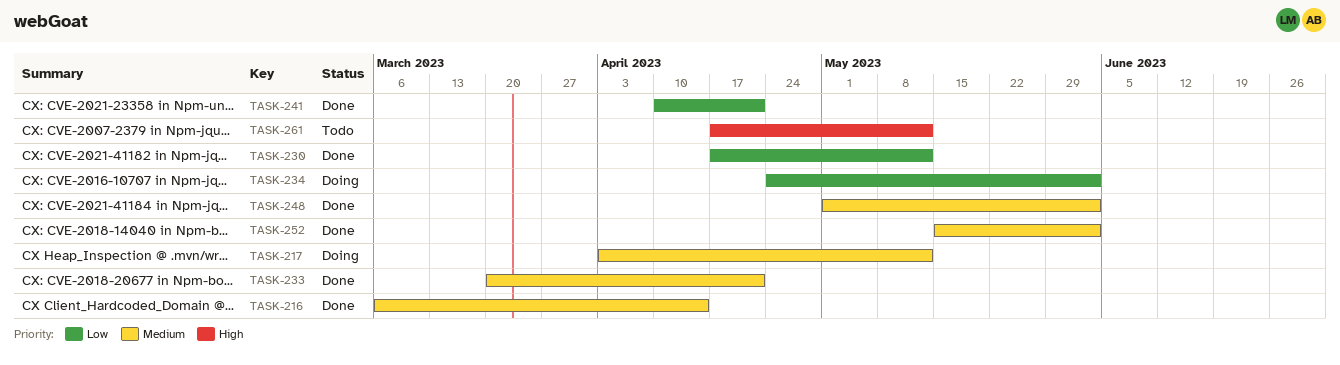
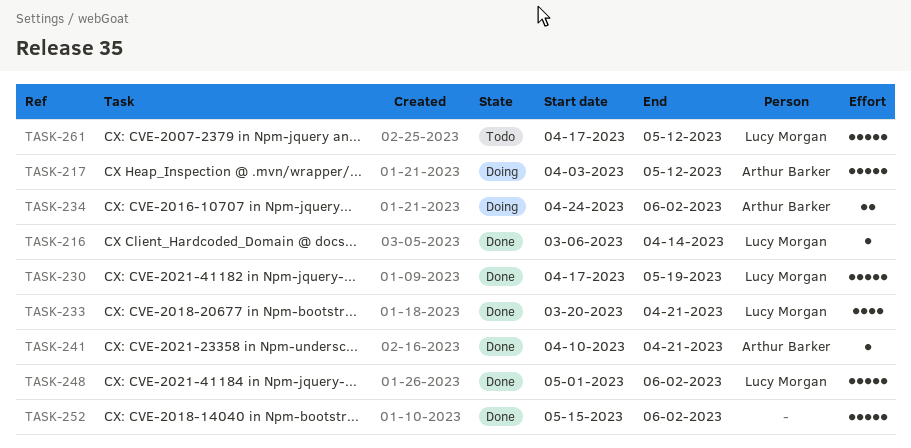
TASK-230, due: May 12 -> May 19

